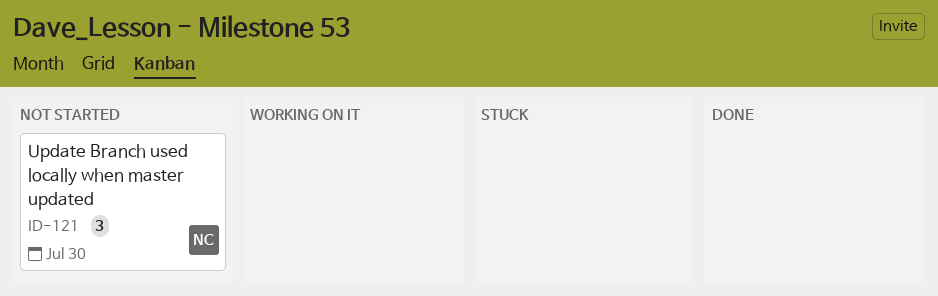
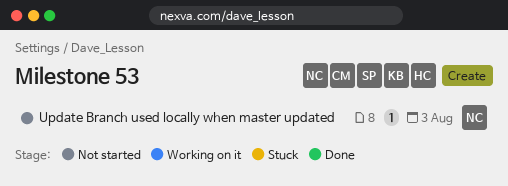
Update Branch used locally when master updated, estimate: 3 -> 1
Update Branch used locally when master updated, due: Jul 30 -> Aug 3

